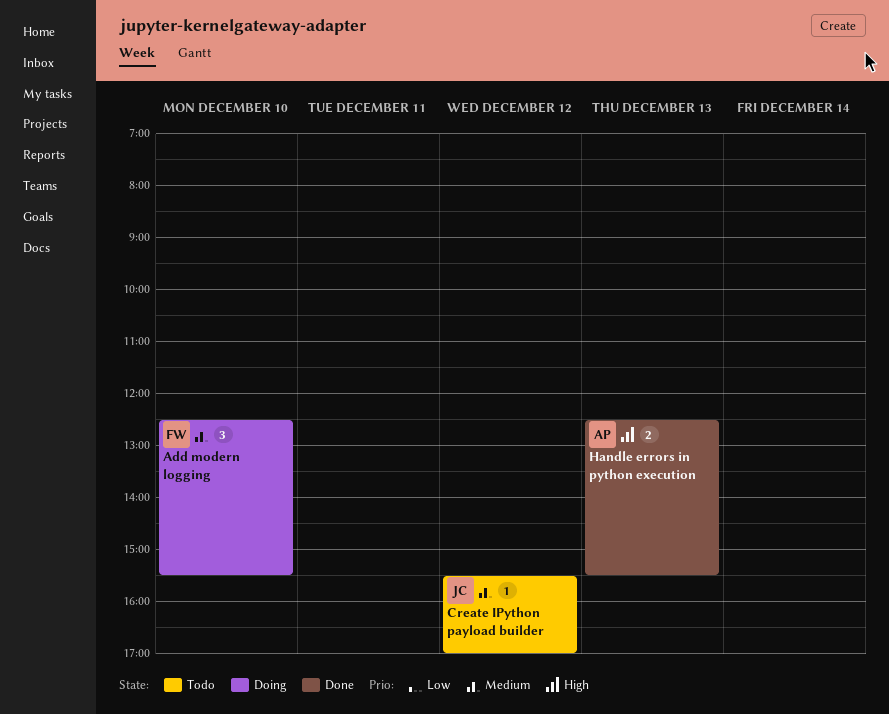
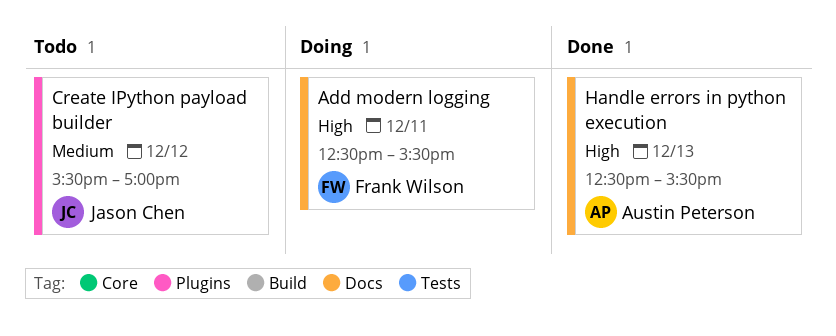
Add modern logging, priority: Medium -> High
Add modern logging, day: Dec 10 -> Dec 11

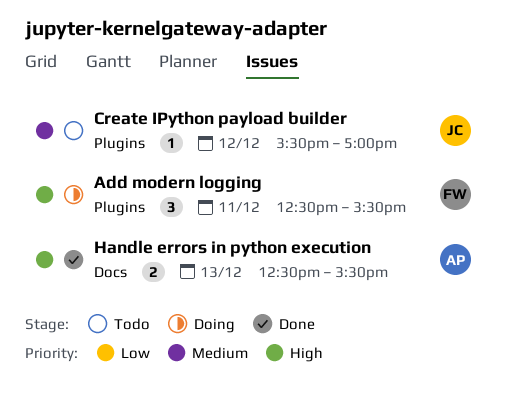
Add modern logging, label: Docs -> Plugins

